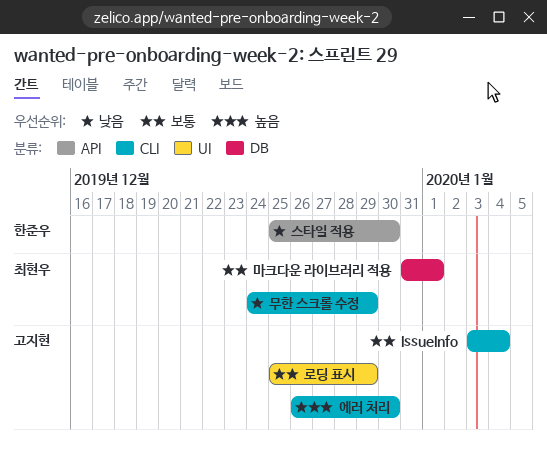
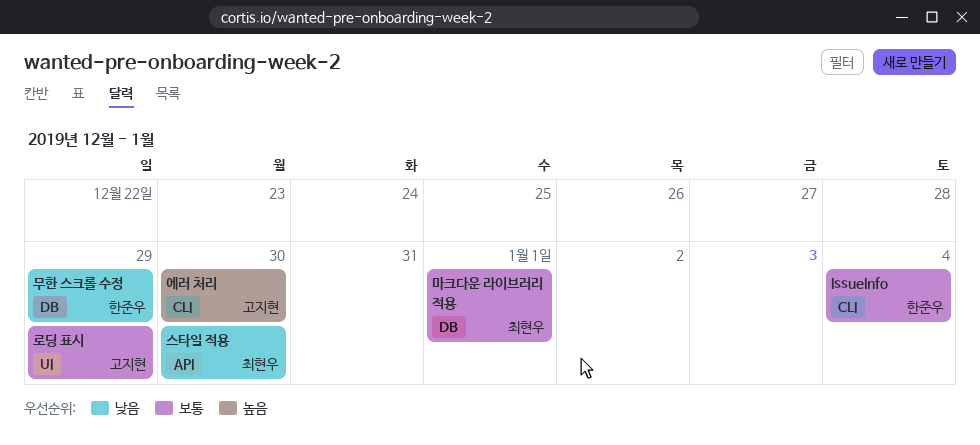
IssueInfo, owner: 고지현 -> 한준우
무한 스크롤 수정, owner: 최현우 -> 한준우
무한 스크롤 수정, label: CLI -> DB
스타일 적용, owner: 한준우 -> 최현우

